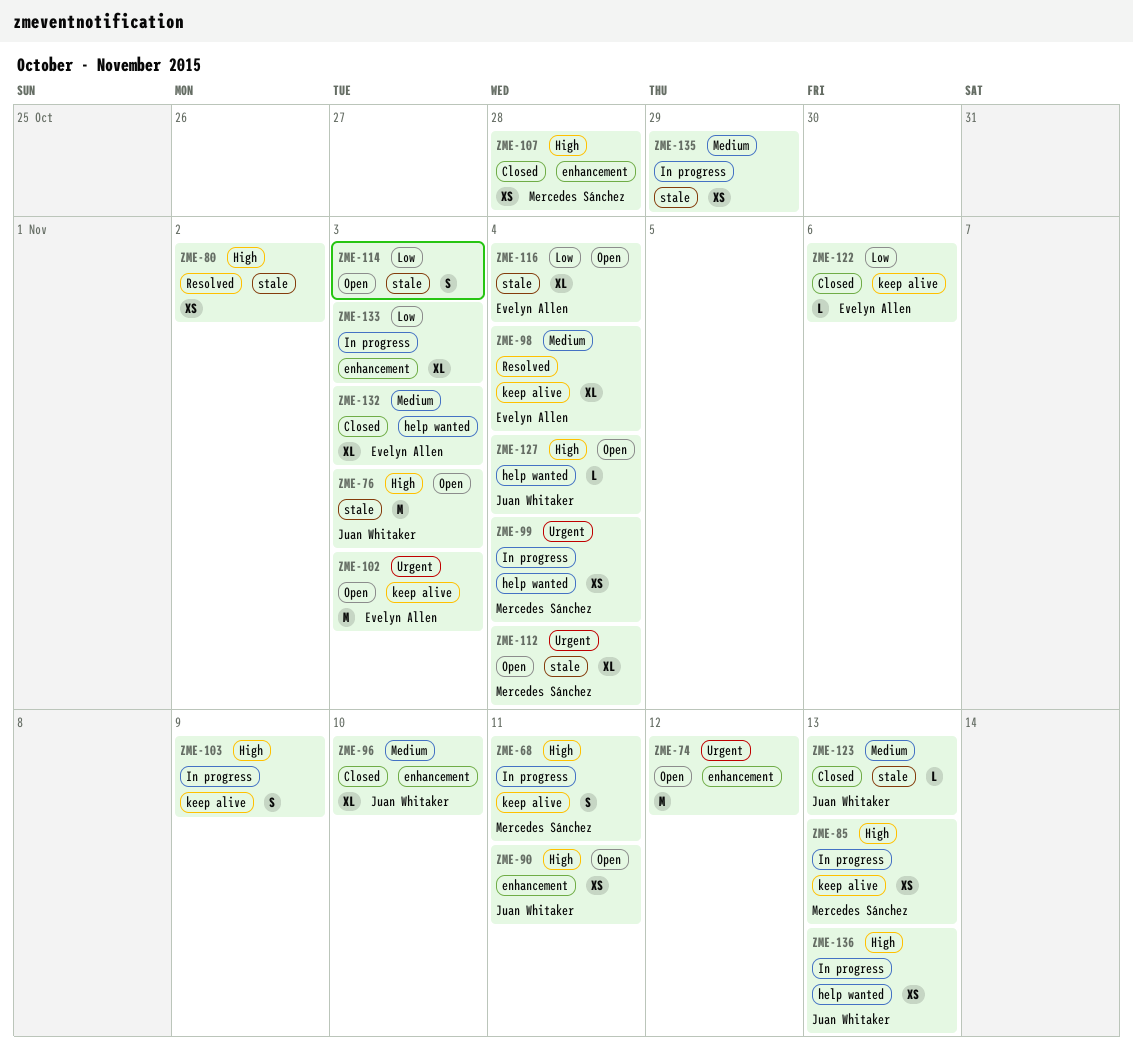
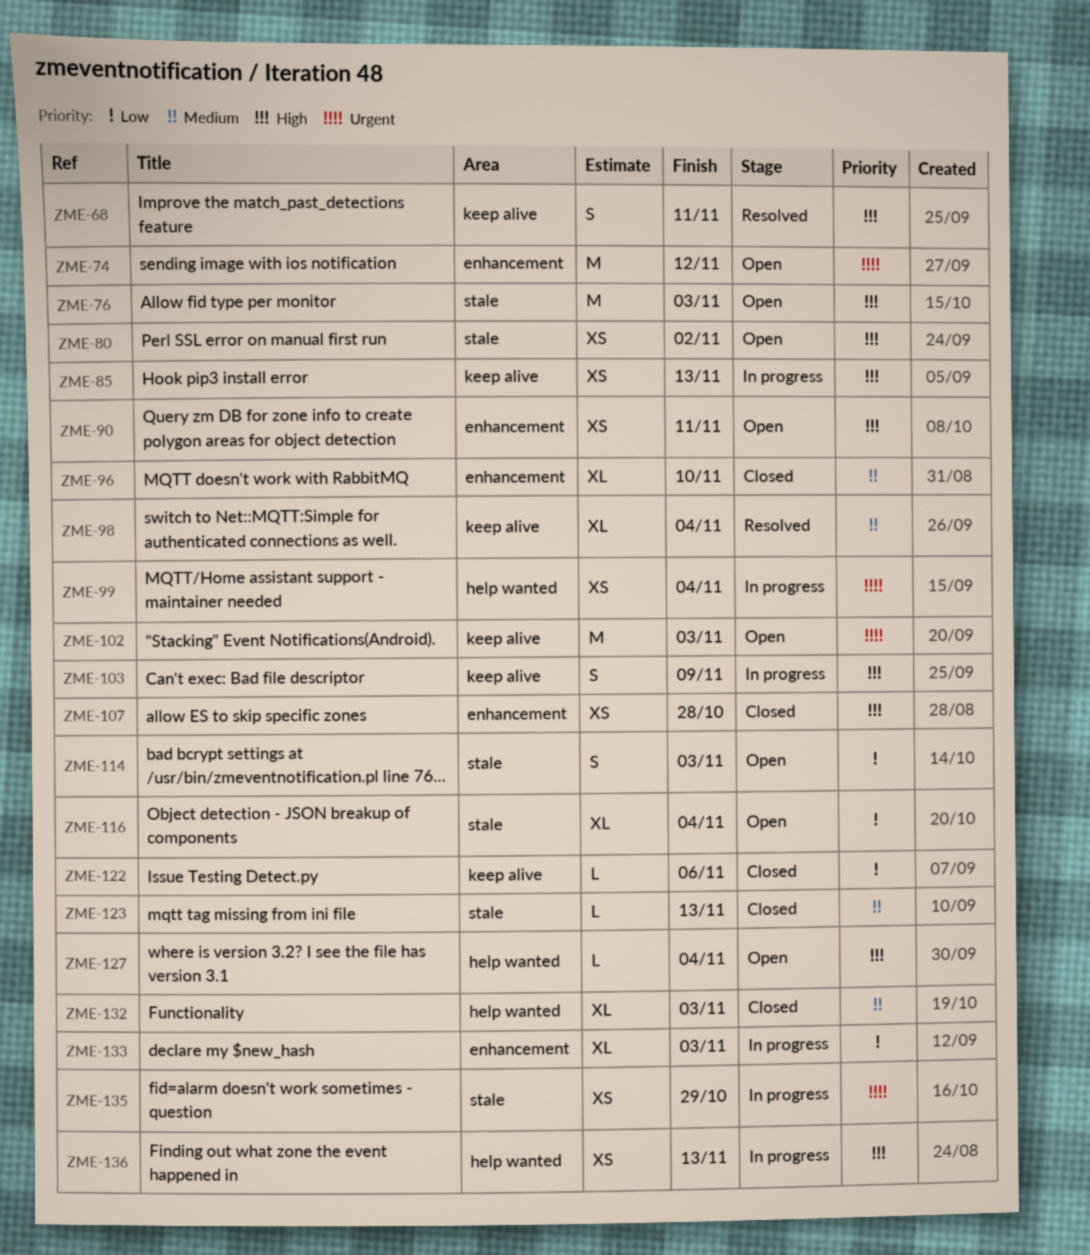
ZME-68, status: In progress -> Resolved
ZME-80, status: Resolved -> Open
ZME-112: present -> none
ZME-135, priority: Medium -> Urgent

